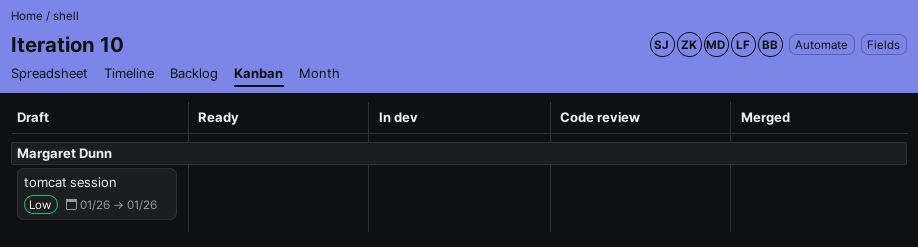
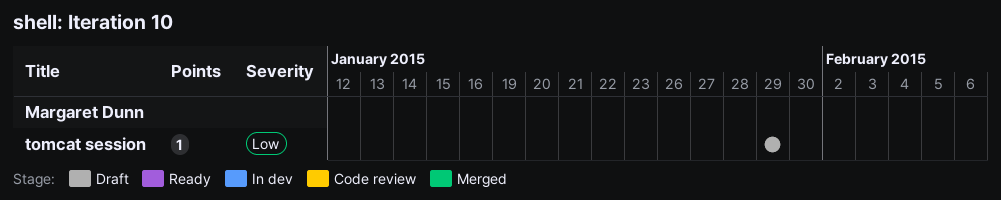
tomcat session, start: Jan 26 -> Jan 29
tomcat session, due: Jan 26 -> Jan 29

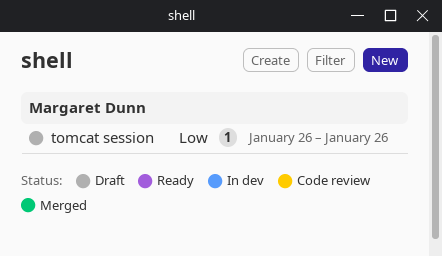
tomcat session, start: Jan 29 -> Jan 26
tomcat session, due: Jan 29 -> Jan 26

